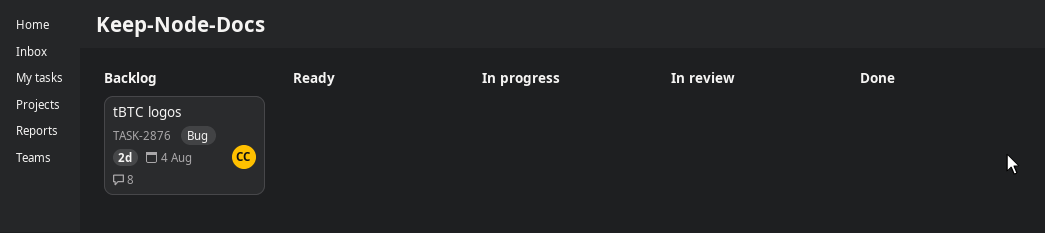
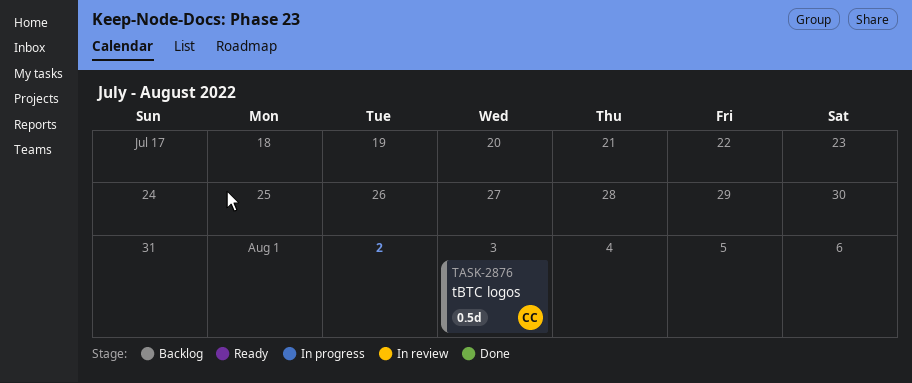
TASK-2876, estimate: 2d -> 0.5d
TASK-2876, due: Aug 4 -> Aug 3

